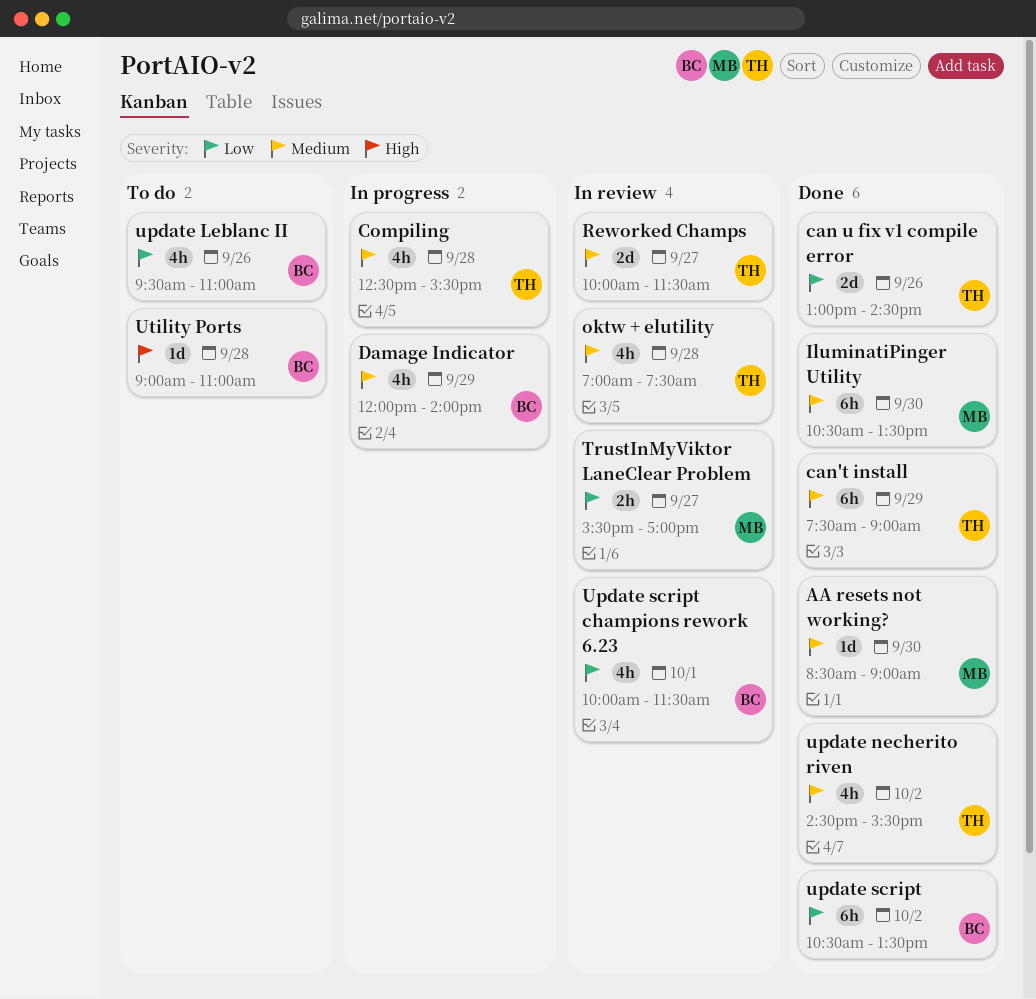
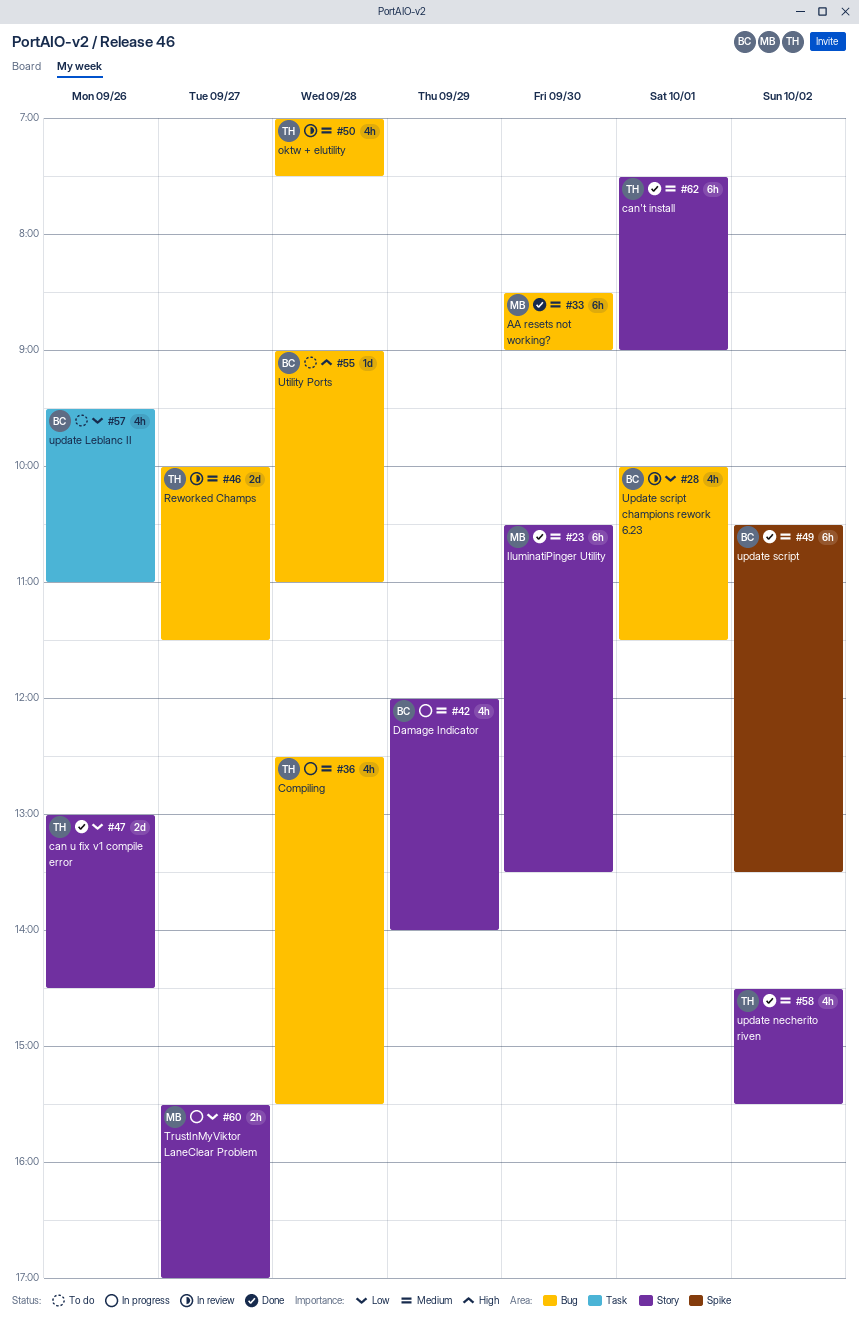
AA resets not working?, estimate: 1d -> 6h
can't install, day: Sep 29 -> Oct 1
TrustInMyViktor LaneClear Problem, status: In review -> In progress
update script, priority: Low -> Medium

